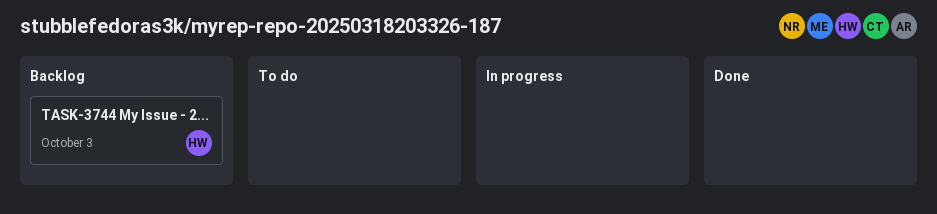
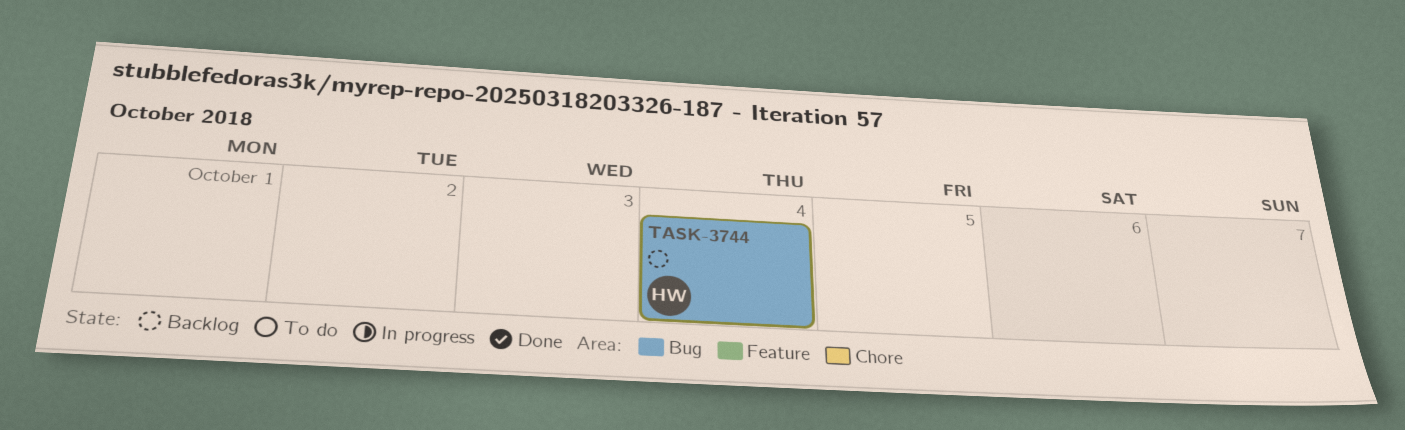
TASK-3744, day: Oct 3 -> Oct 4

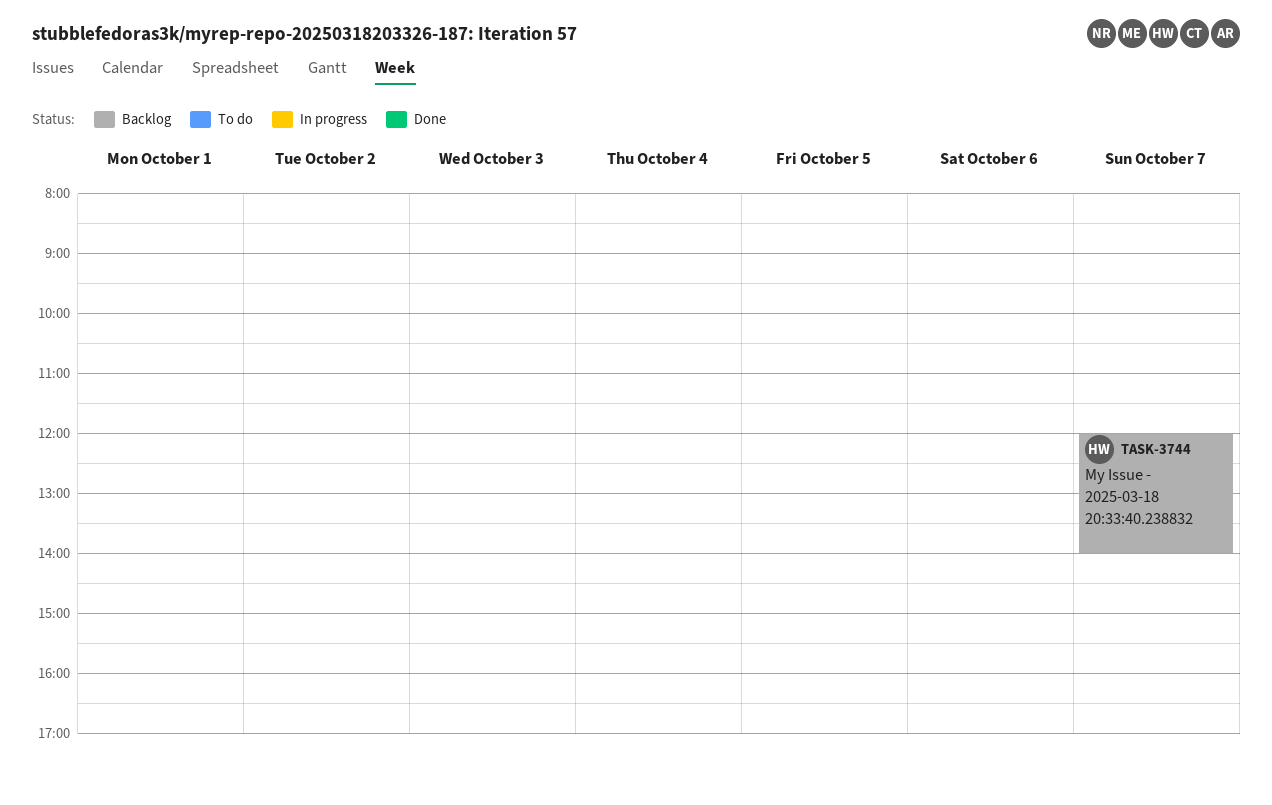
TASK-3744, day: Oct 4 -> Oct 7

